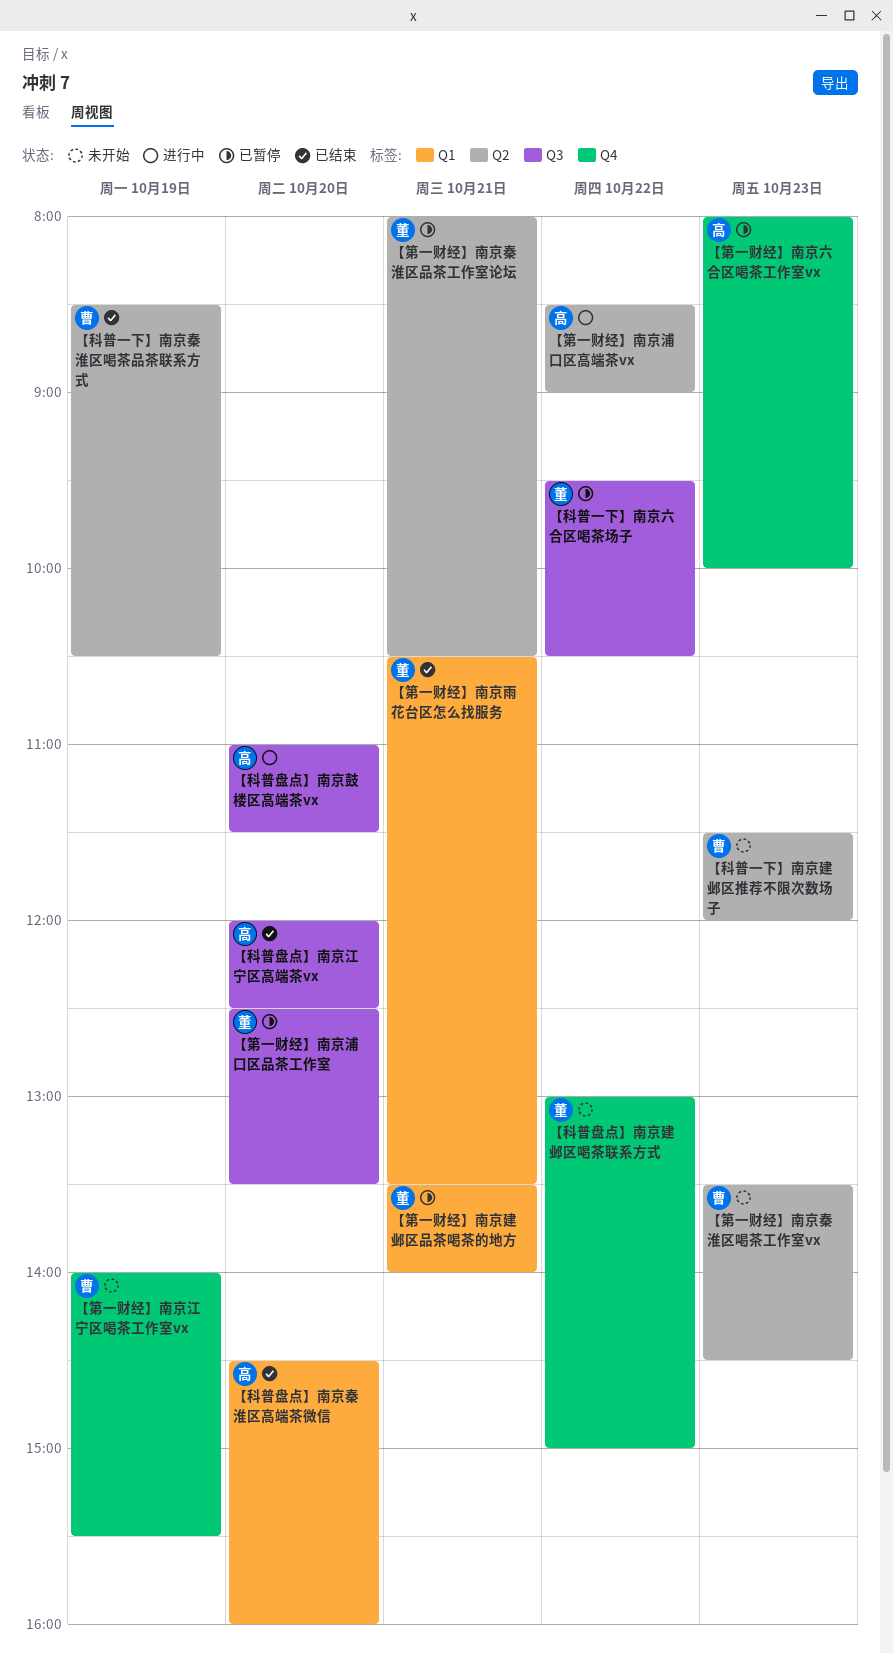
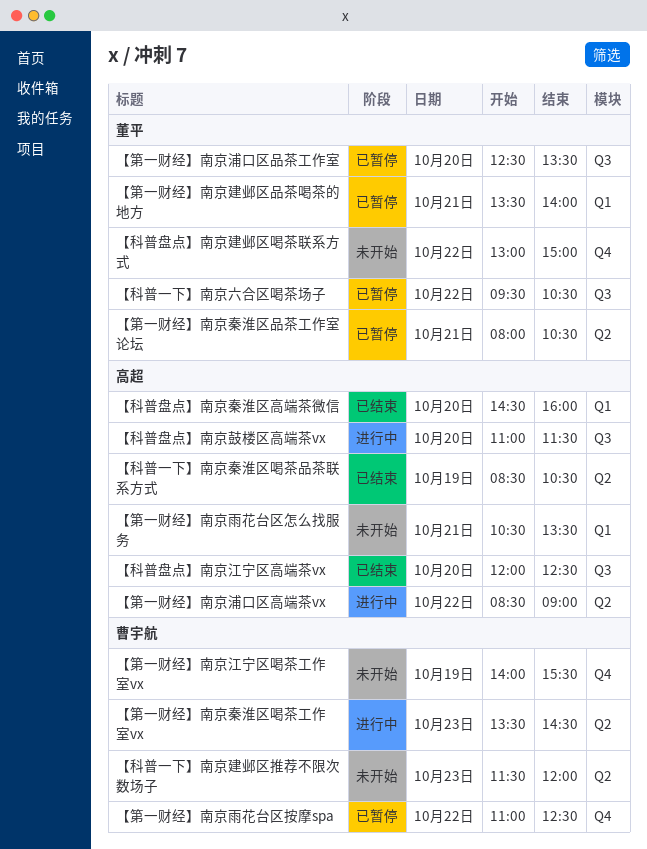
【科普一下】南京秦淮区喝茶品茶联系方式, owner: 曹宇航 -> 高超
【第一财经】南京六合区喝茶工作室vx: present -> none
【第一财经】南京秦淮区喝茶工作室vx, status: 未开始 -> 进行中
【第一财经】南京雨花台区怎么找服务, status: 已结束 -> 未开始
【第一财经】南京雨花台区怎么找服务, owner: 董平 -> 高超
【第一财经】南京雨花台区按摩spa: none -> present

